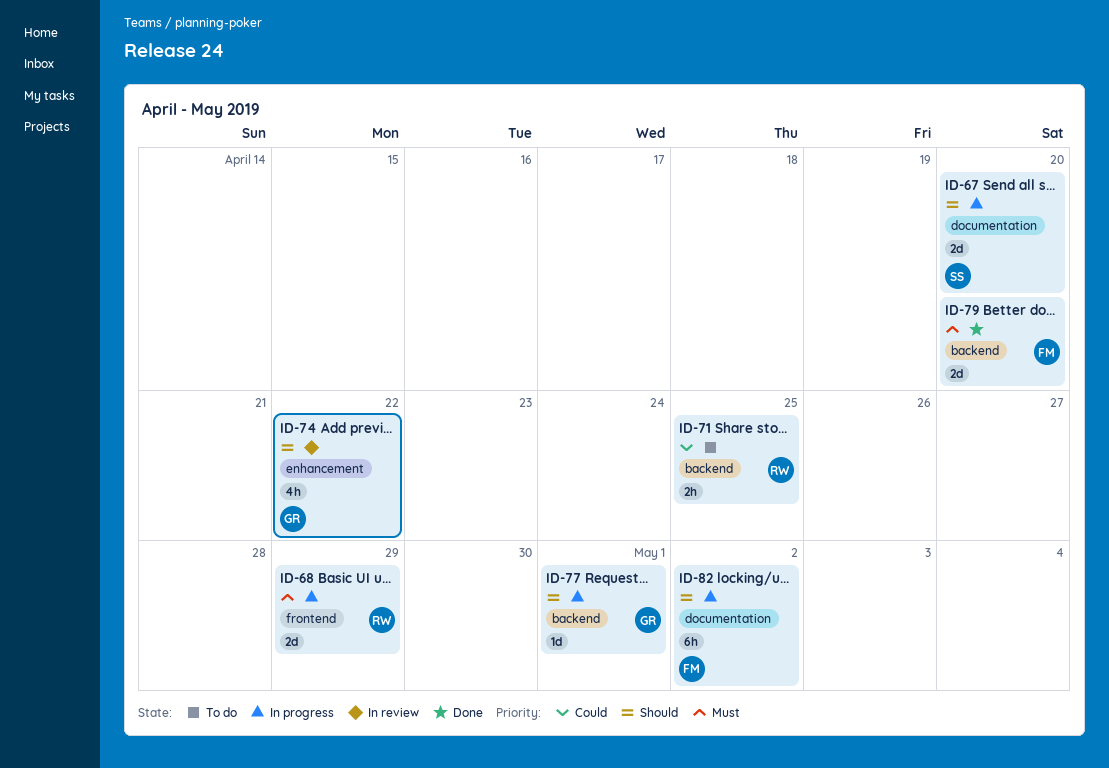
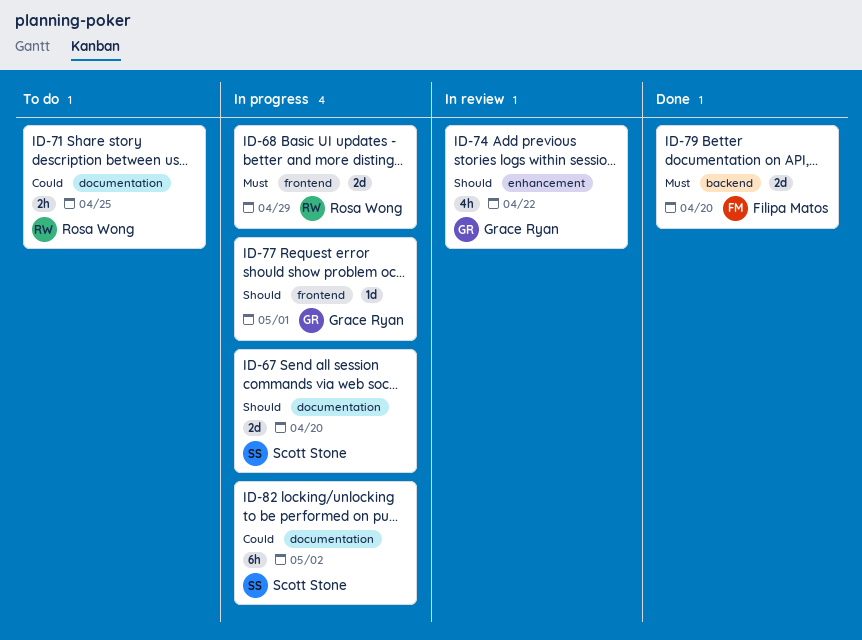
ID-71, label: backend -> documentation
ID-77, label: backend -> frontend
ID-82, owner: Filipa Matos -> Scott Stone
ID-82, priority: Should -> Could

